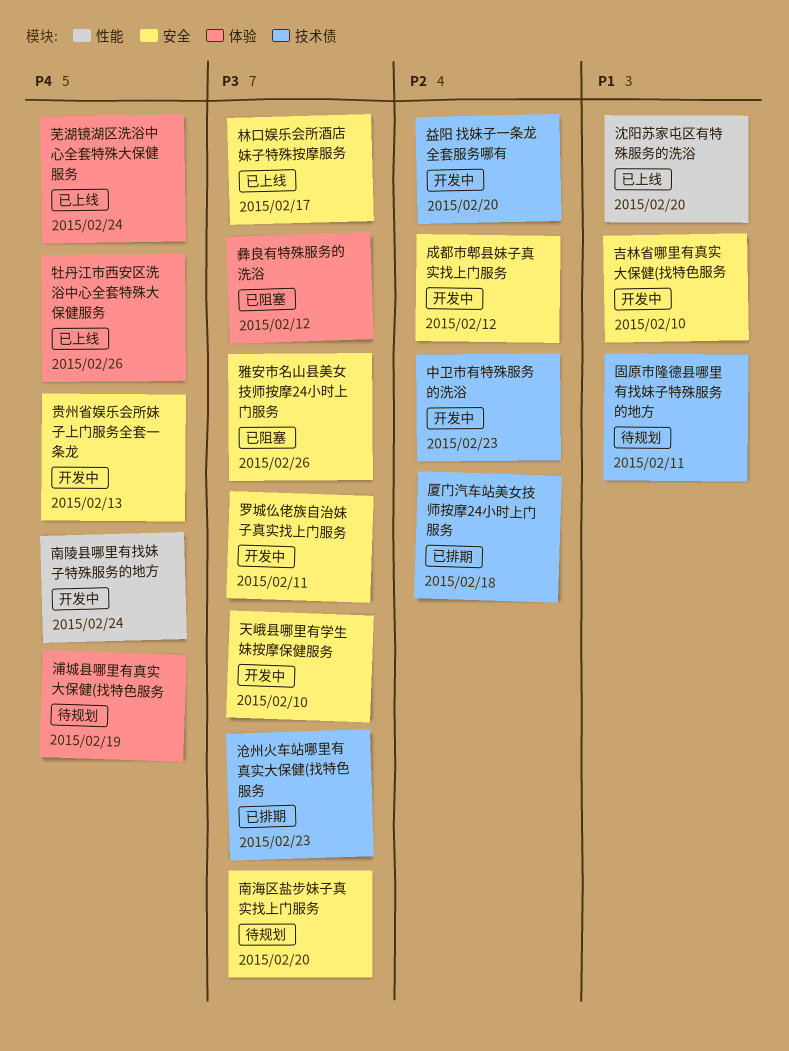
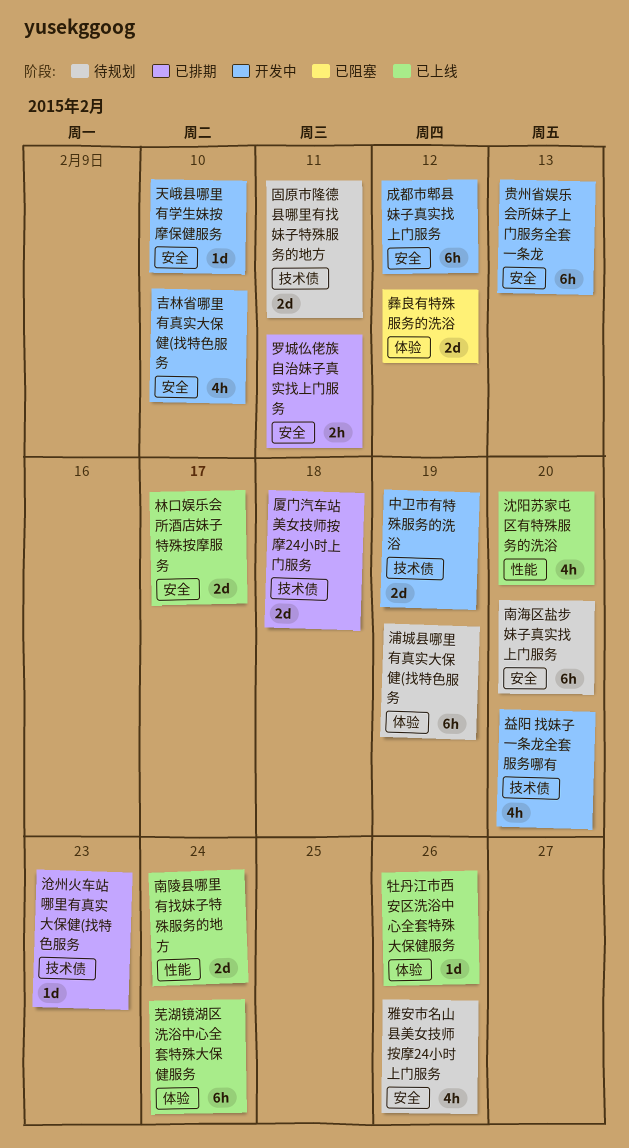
中卫市有特殊服务的洗浴, due: Feb 23 -> Feb 19
南陵县哪里有找妹子特殊服务的地方, status: 开发中 -> 已上线
罗城仫佬族自治妹子真实找上门服务, status: 开发中 -> 已排期
雅安市名山县美女技师按摩24小时上门服务, status: 已阻塞 -> 待规划

